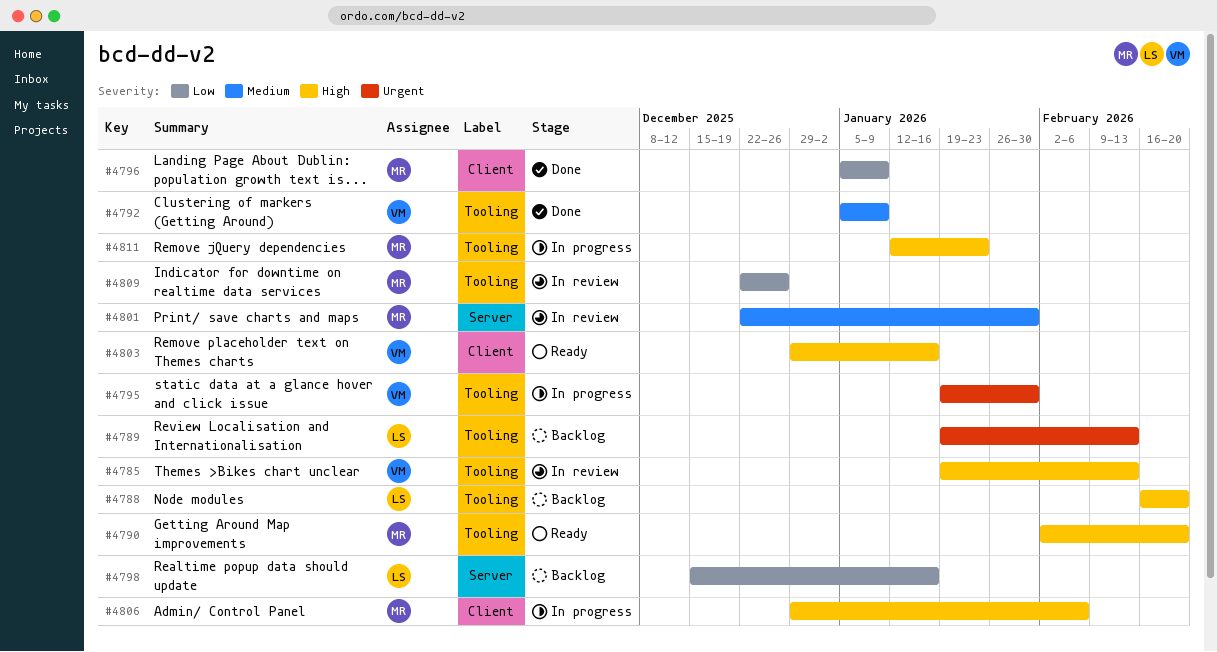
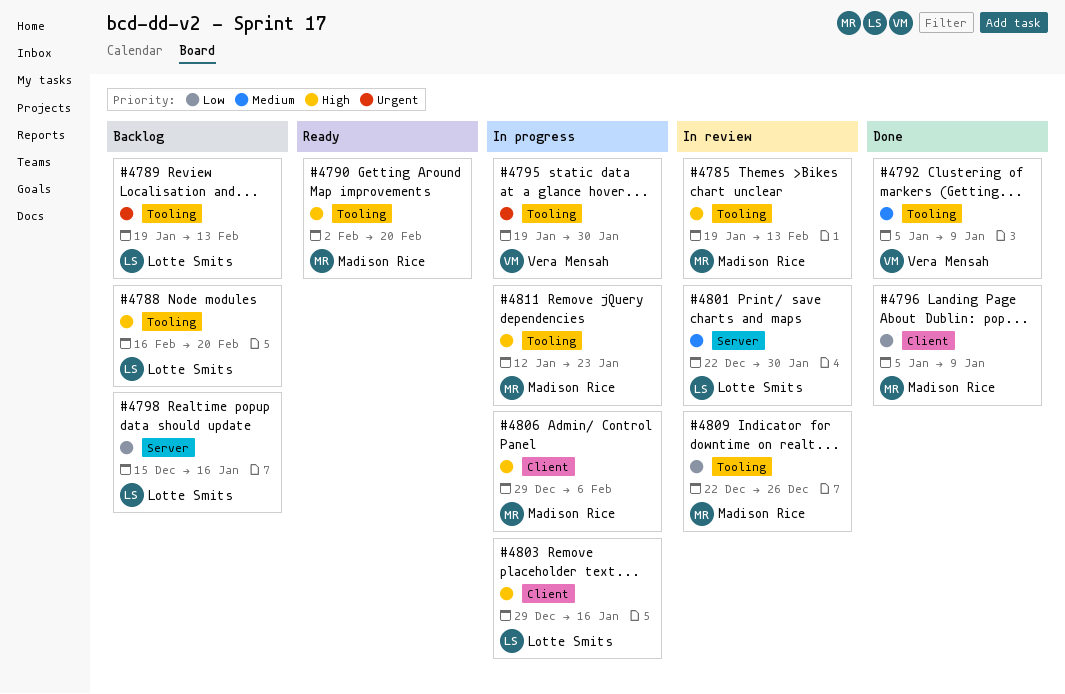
#4785, owner: Vera Mensah -> Madison Rice
#4801, owner: Madison Rice -> Lotte Smits
#4803, status: Ready -> In progress
#4803, owner: Vera Mensah -> Lotte Smits

